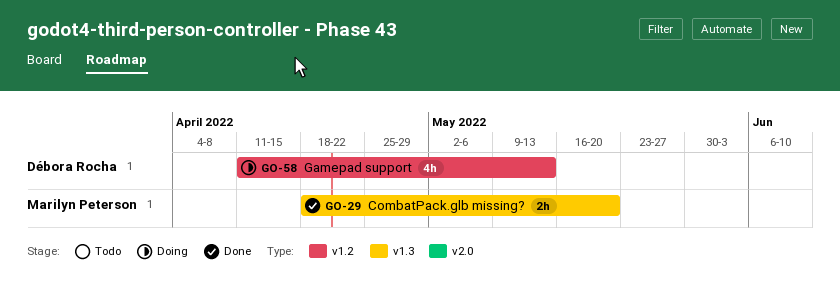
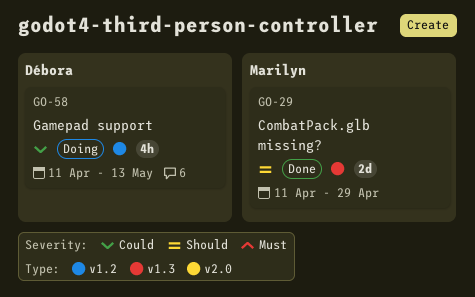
GO-29, estimate: 2h -> 2d
GO-29, start: Apr 18 -> Apr 11
GO-29, due: May 20 -> Apr 29

